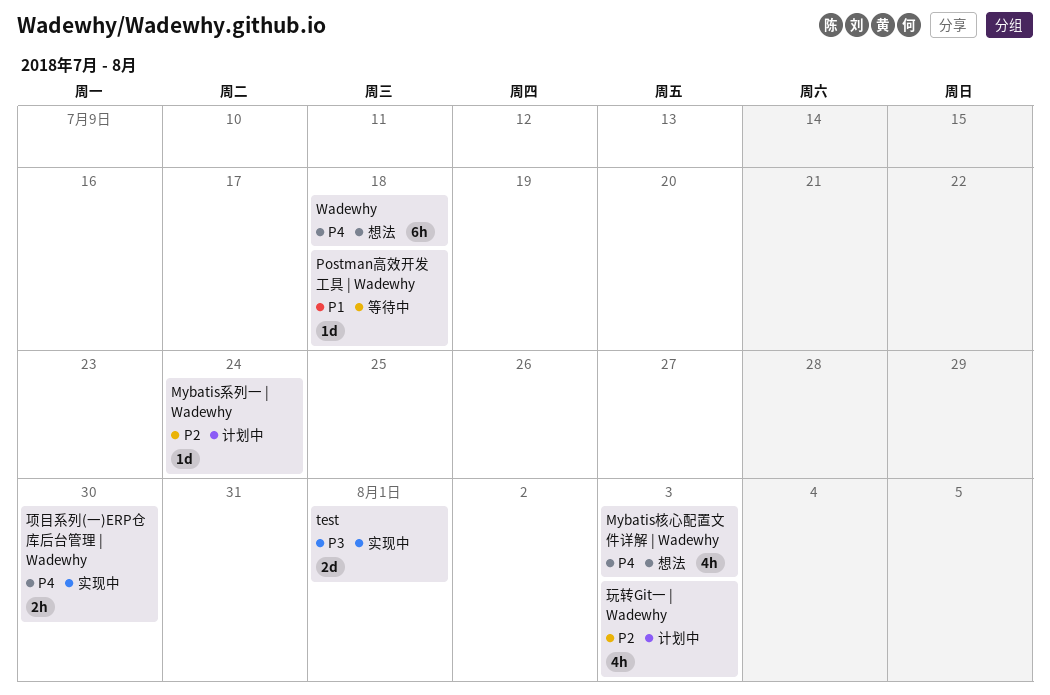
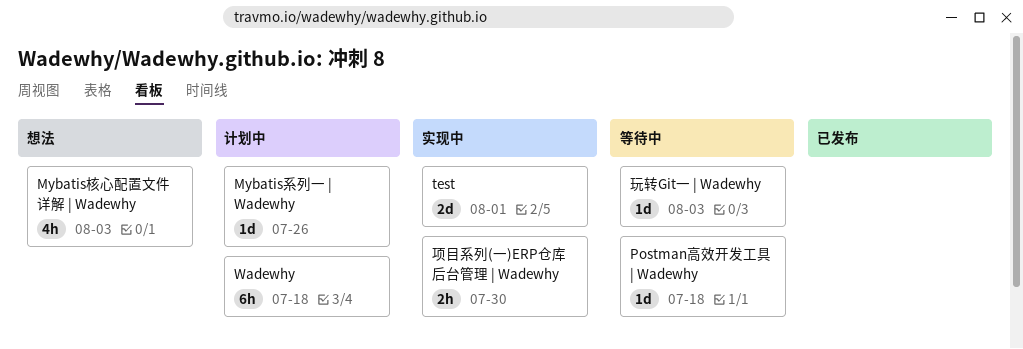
Mybatis系列一 | Wadewhy, due: Jul 24 -> Jul 26
Wadewhy, status: 想法 -> 计划中
玩转Git一 | Wadewhy, status: 计划中 -> 等待中
玩转Git一 | Wadewhy, estimate: 4h -> 1d

